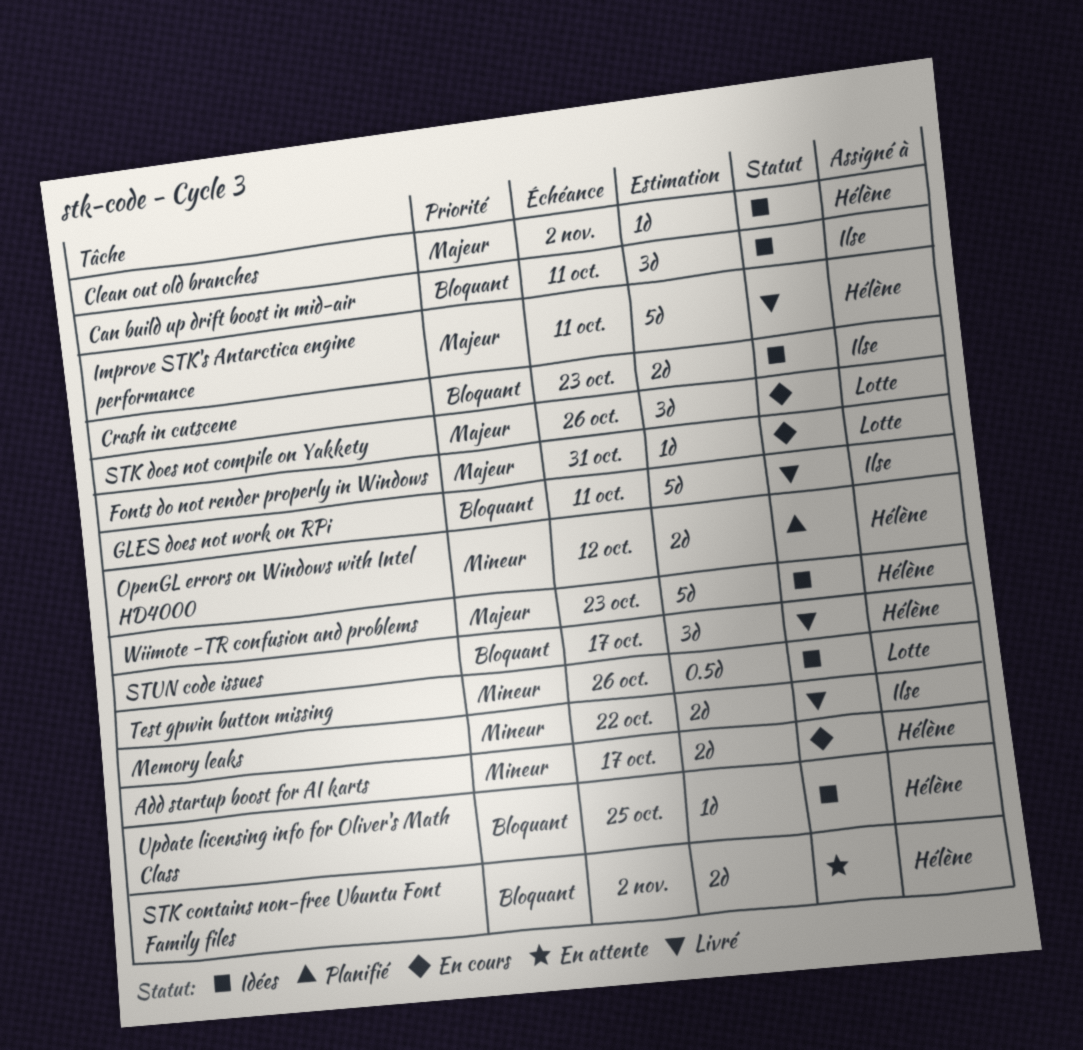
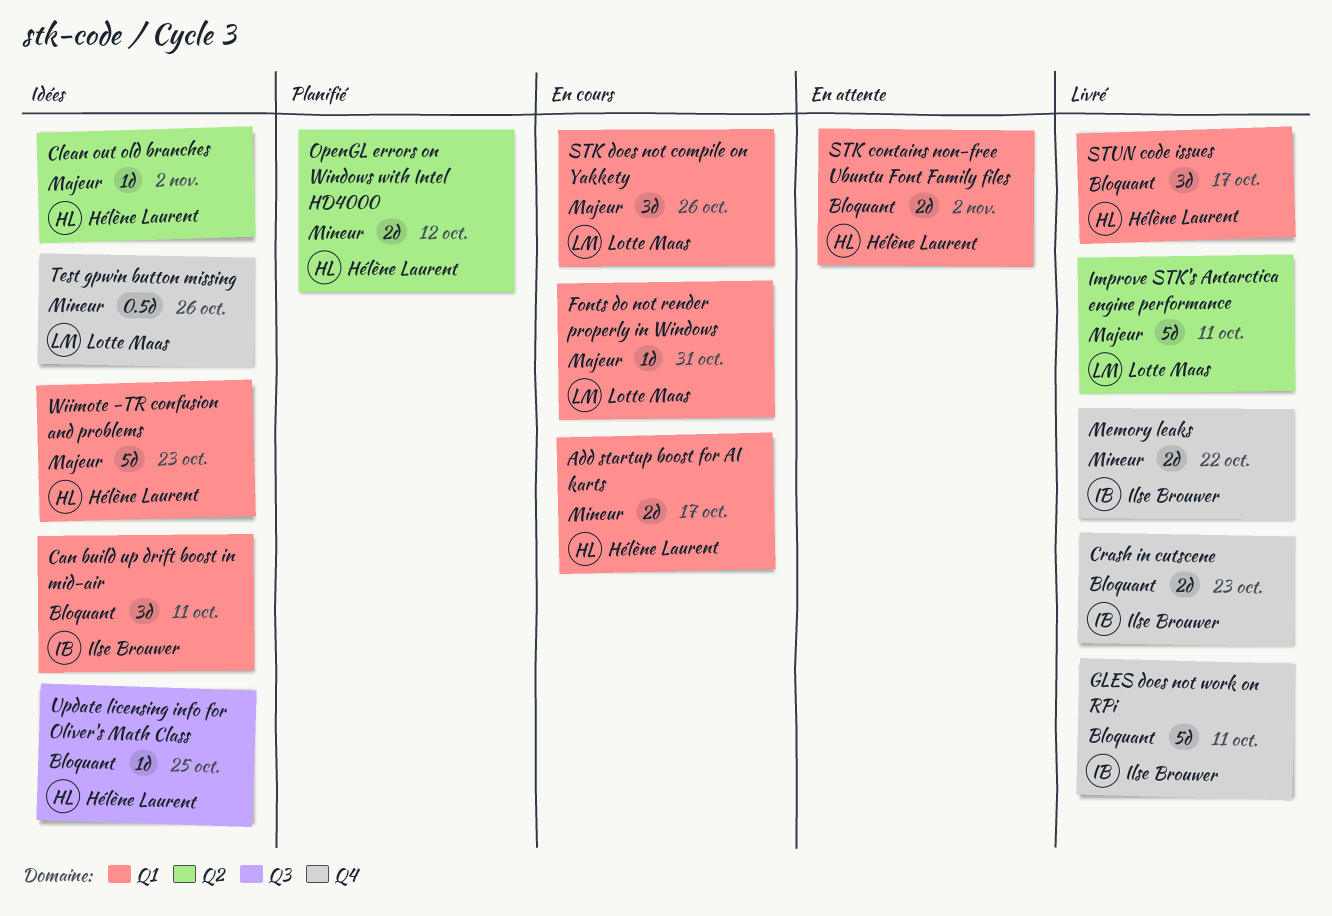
Crash in cutscene, status: Idées -> Livré
Improve STK's Antarctica engine performance, owner: Hélène Laurent -> Lotte Maas

